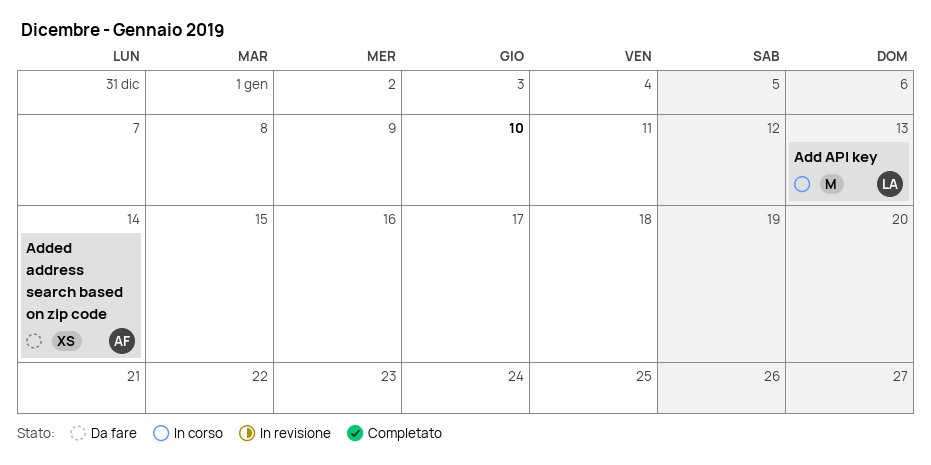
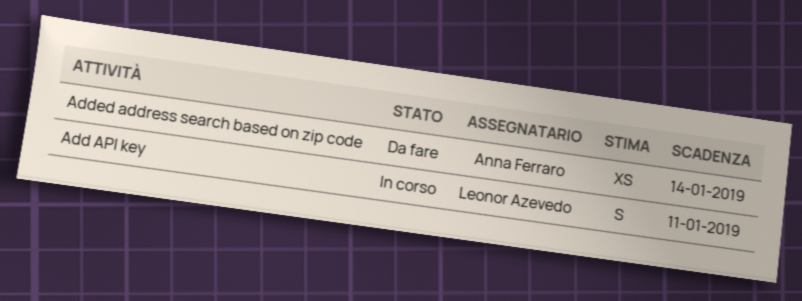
Add API key, estimate: M -> S
Add API key, due: Jan 13 -> Jan 11

